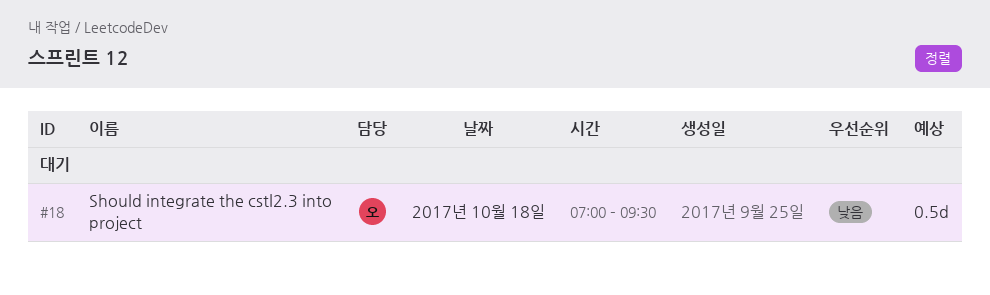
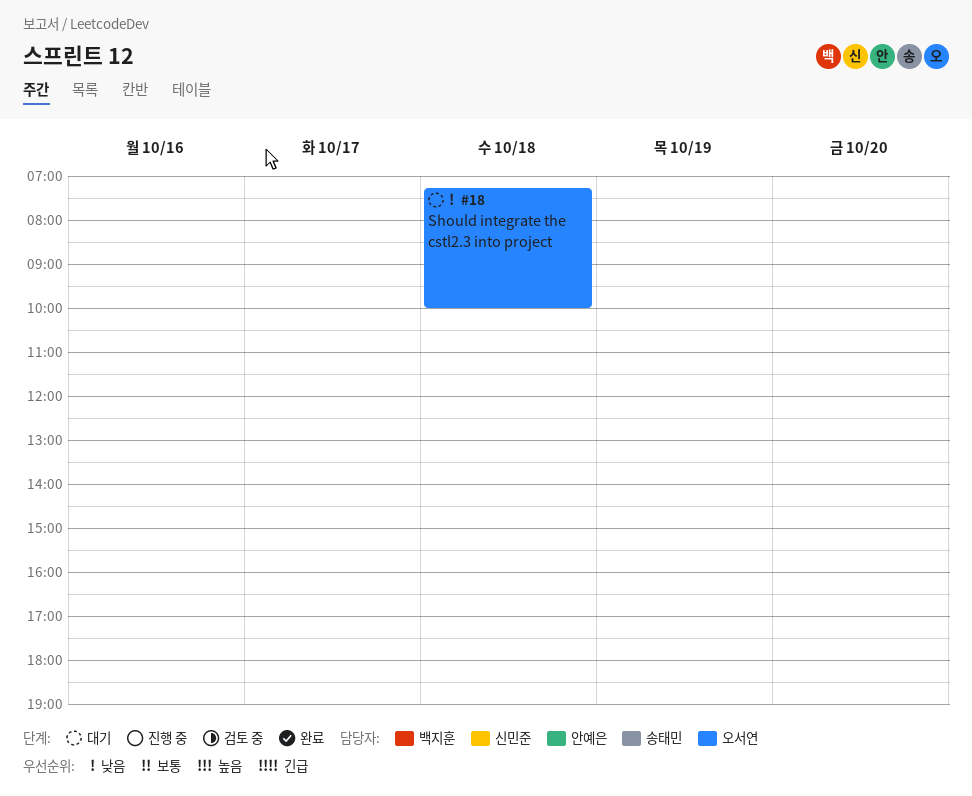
#18, begins: 07:00 -> 07:15
#18, ends: 09:30 -> 10:00

